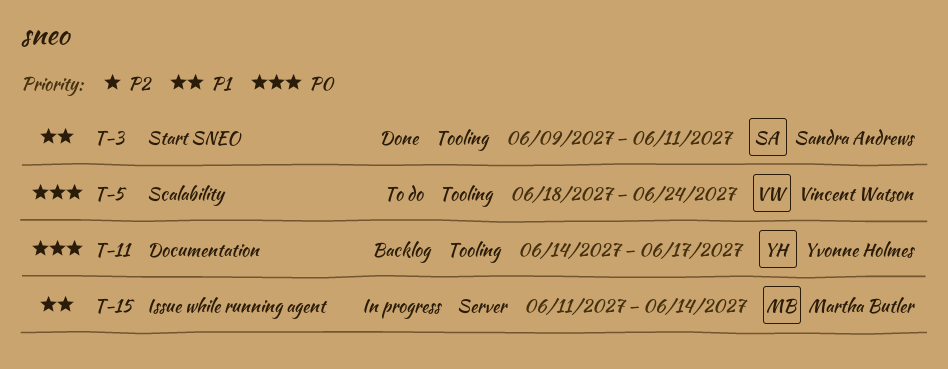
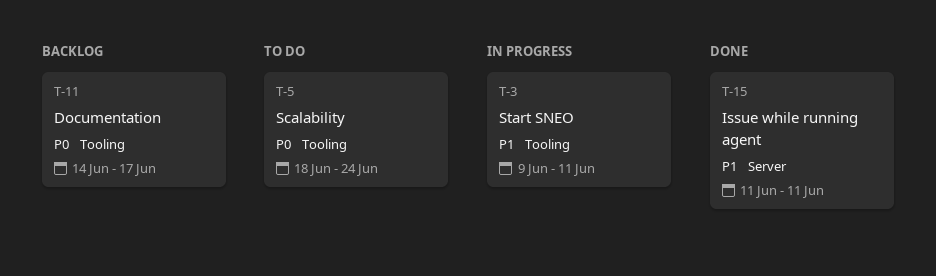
T-3, status: Done -> In progress
T-15, status: In progress -> Done
T-15, due: Jun 14 -> Jun 11

